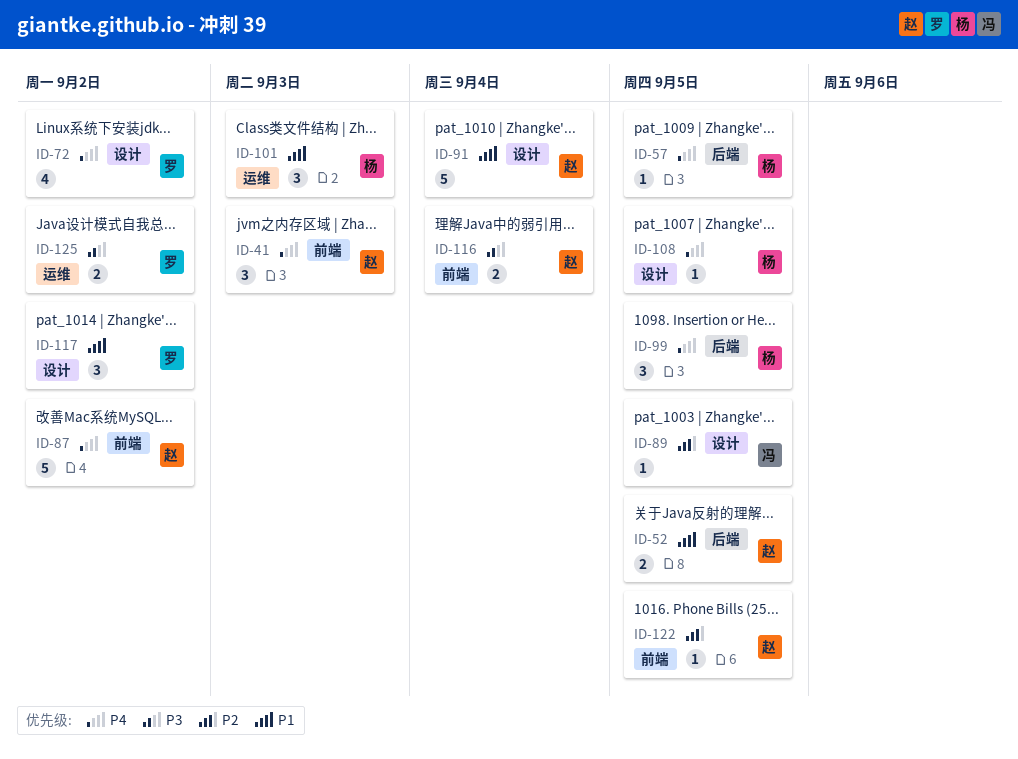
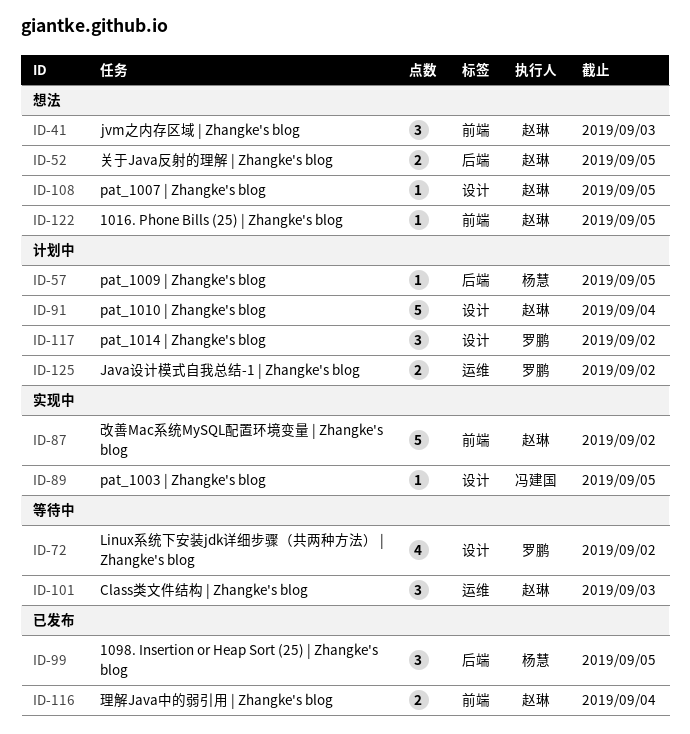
ID-101, owner: 杨慧 -> 赵琳
ID-108, owner: 杨慧 -> 赵琳

